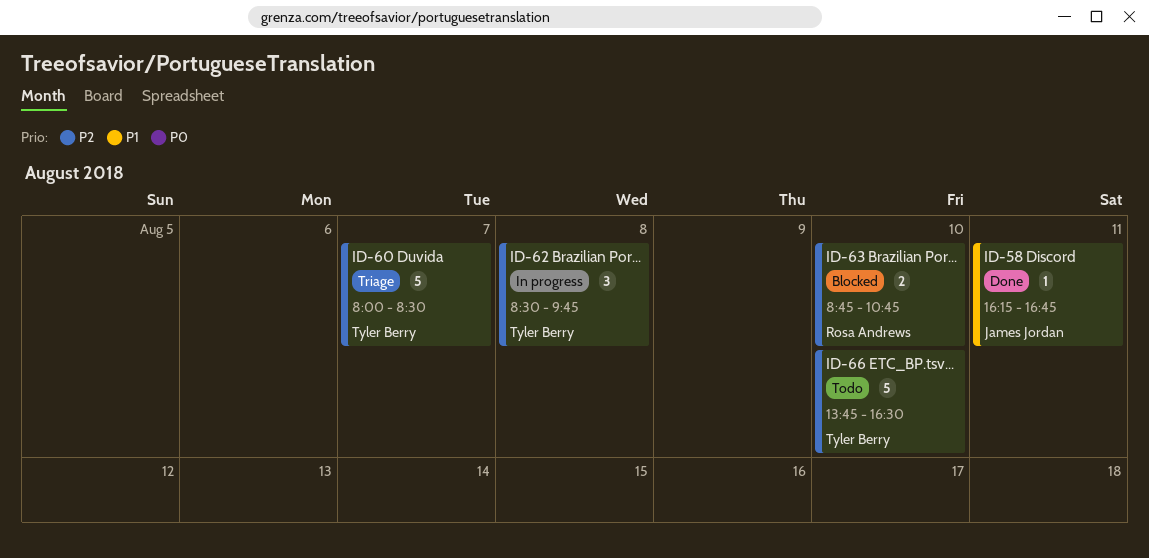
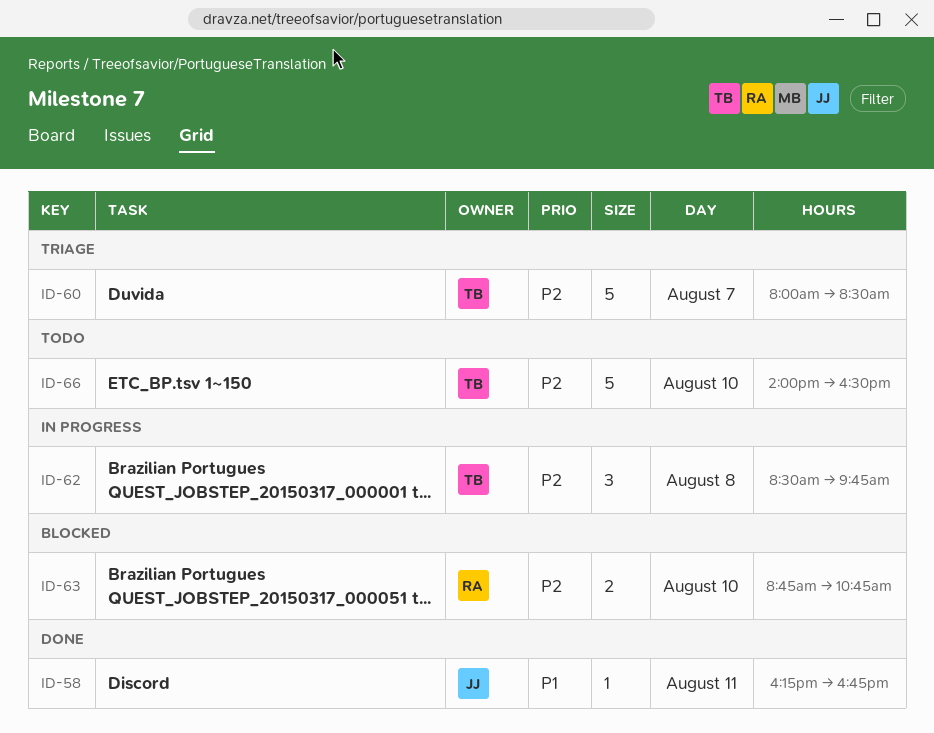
ID-66, begins: 13:45 -> 14:00

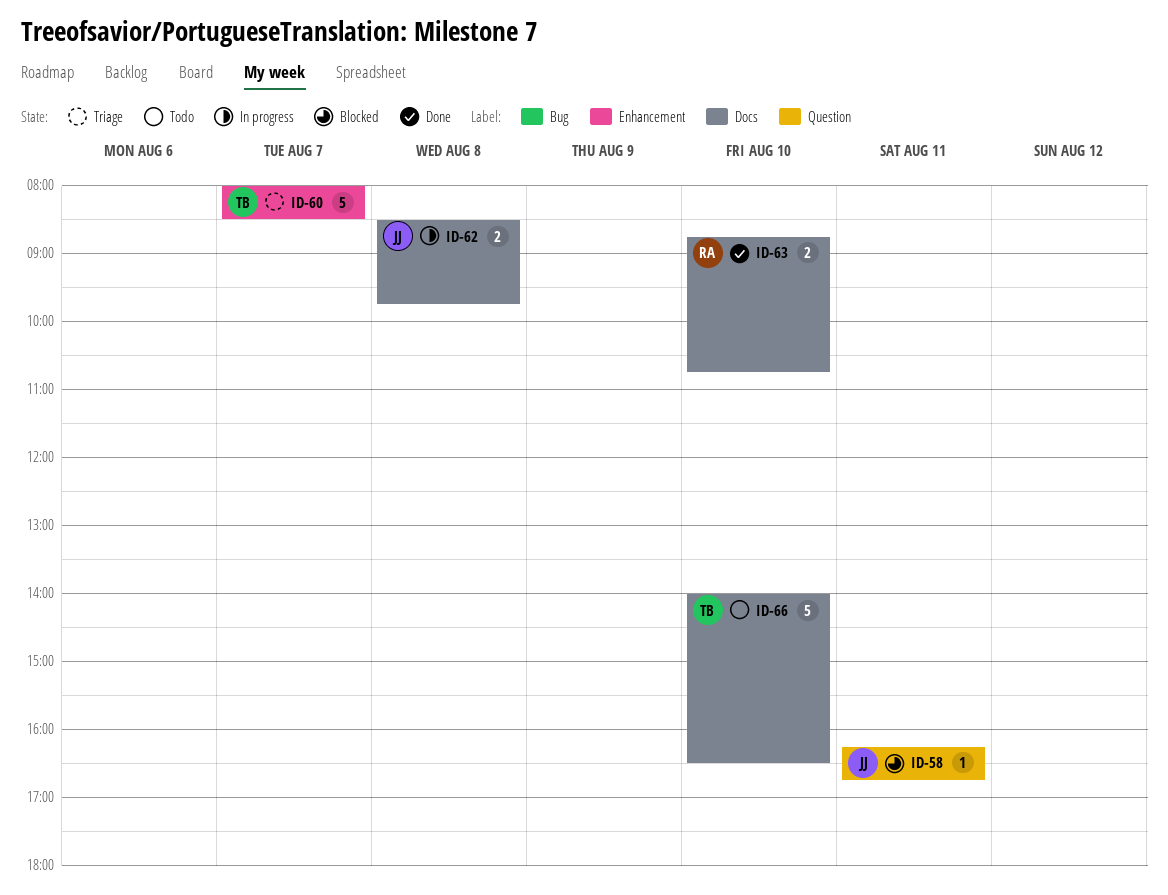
ID-58, status: Done -> Blocked
ID-62, owner: TB -> JJ
ID-62, estimate: 3 -> 2
ID-63, status: Blocked -> Done

